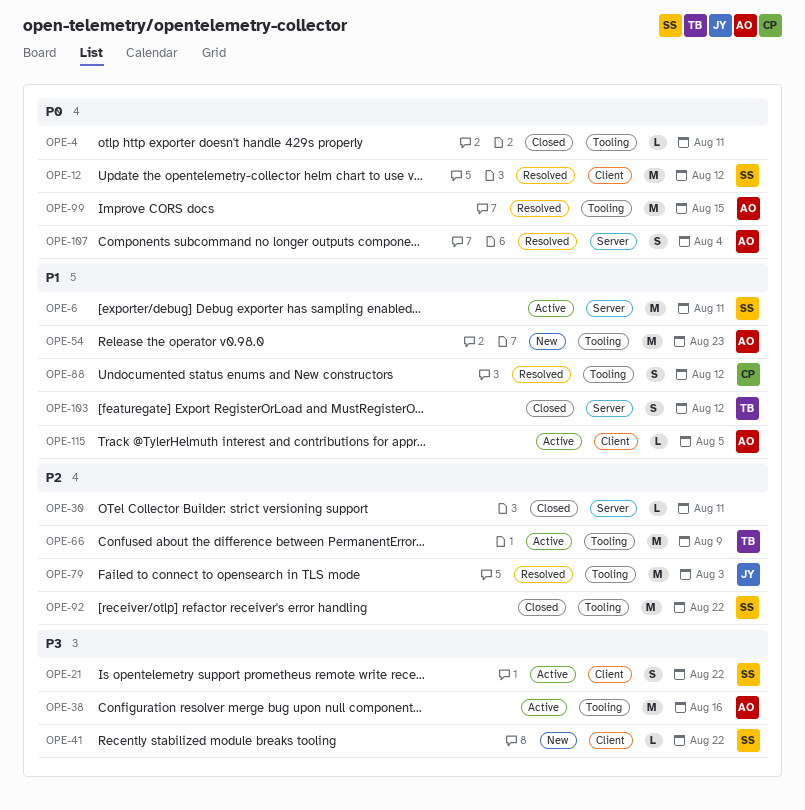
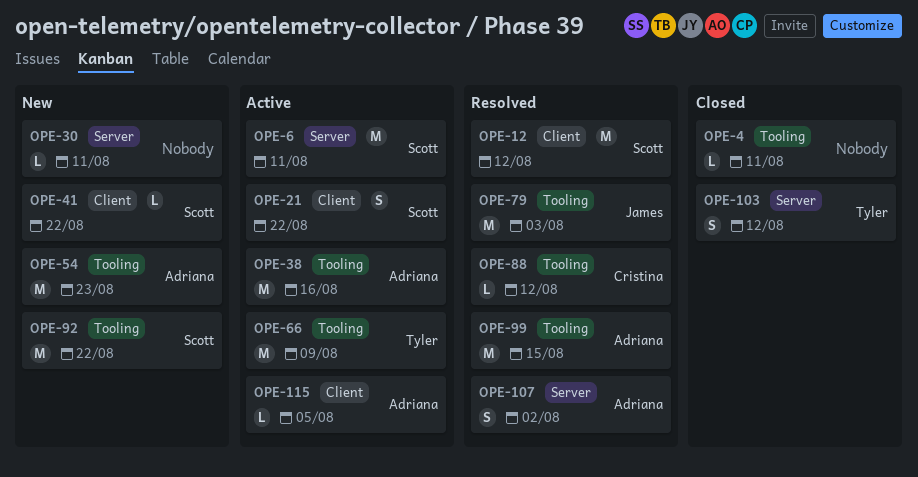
OPE-30, status: Closed -> New
OPE-88, estimate: S -> L
OPE-92, status: Closed -> New
OPE-107, due: Aug 4 -> Aug 2

